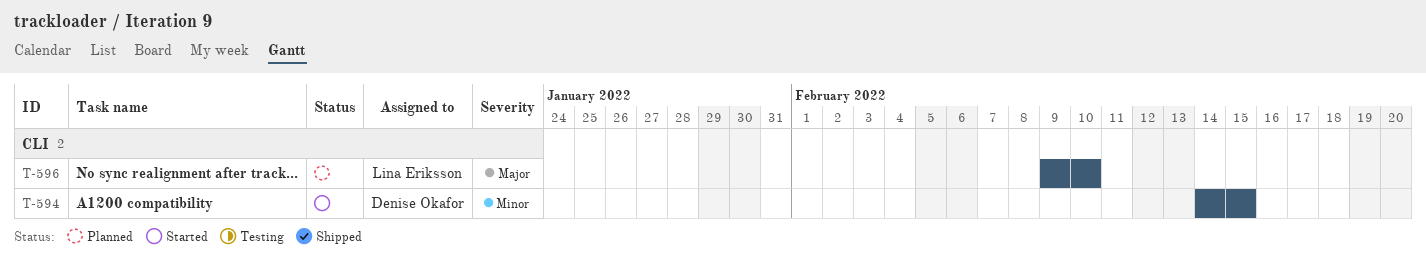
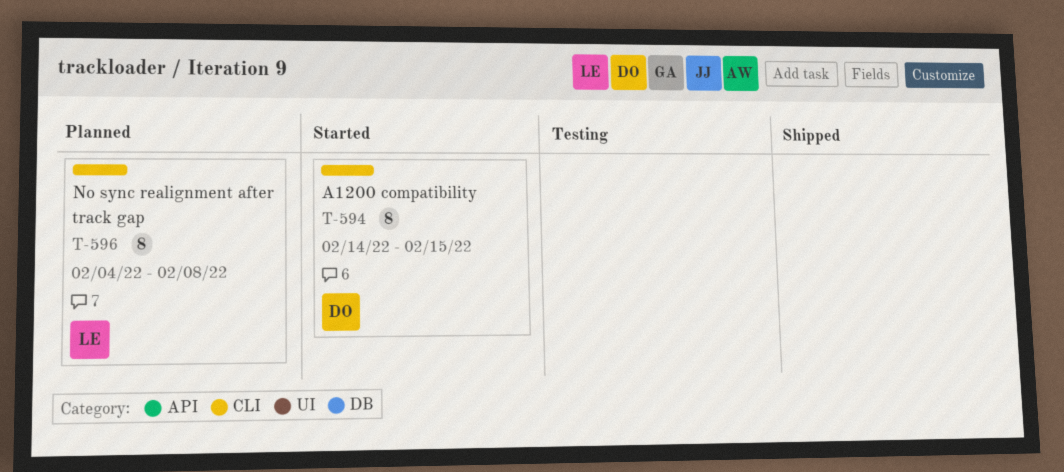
T-596, start: Feb 9 -> Feb 4
T-596, due: Feb 10 -> Feb 8

